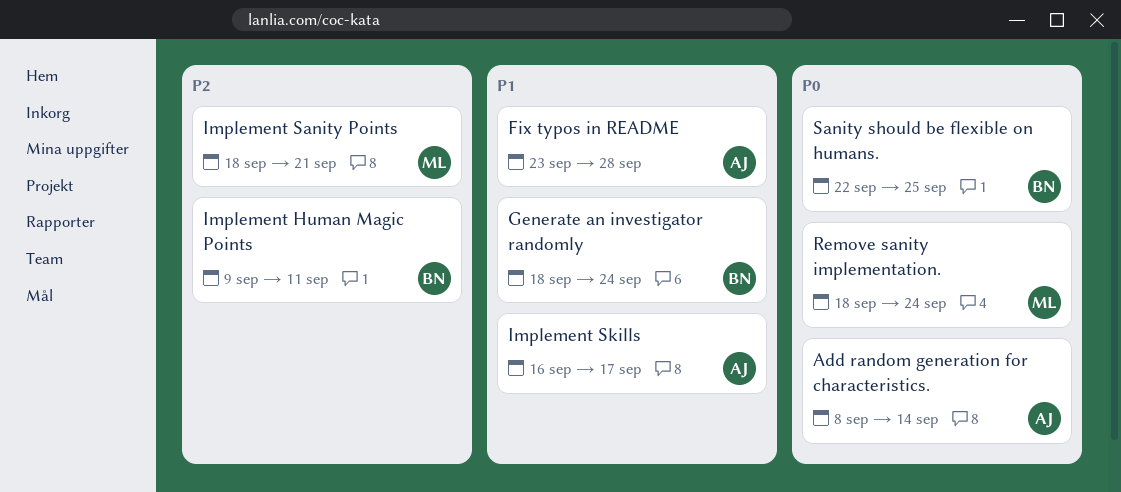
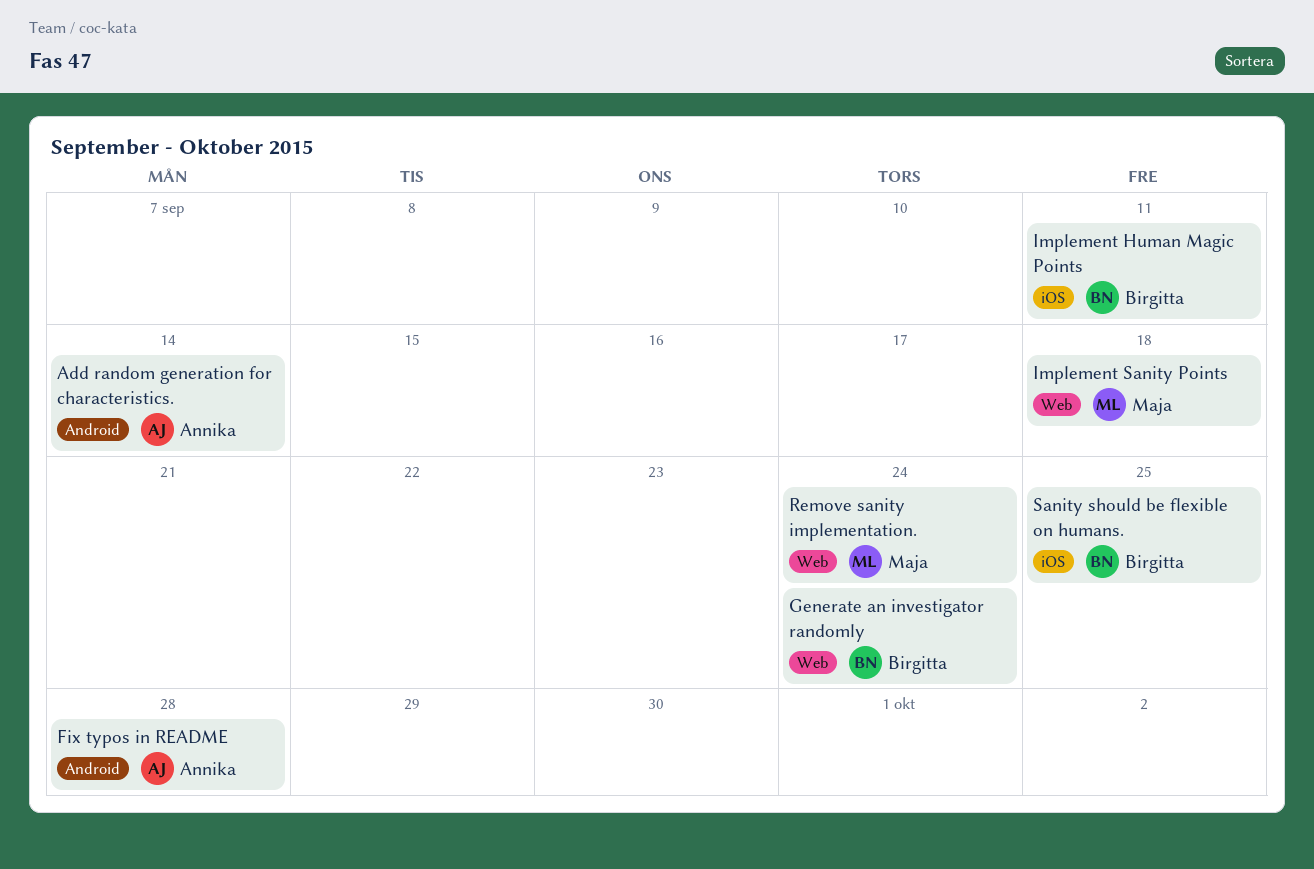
Implement Sanity Points, due: Sep 21 -> Sep 18
Implement Skills: present -> none

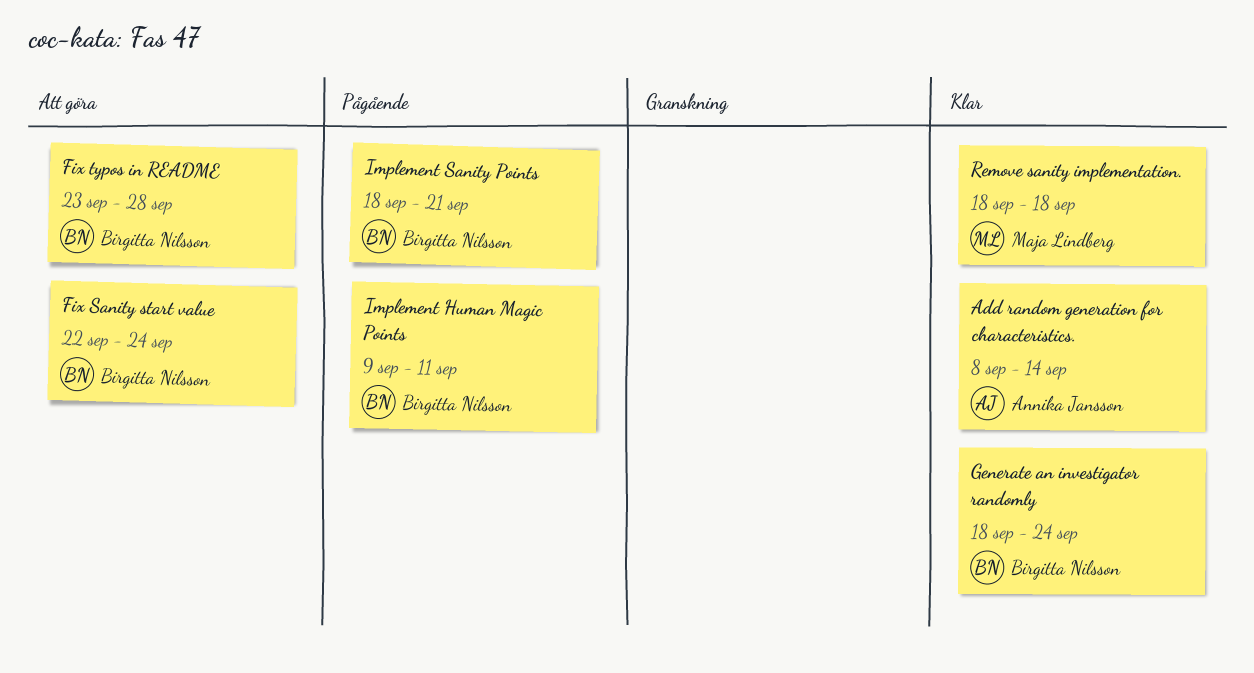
Fix Sanity start value: none -> present
Fix typos in README, owner: Annika Jansson -> Birgitta Nilsson
Implement Sanity Points, owner: Maja Lindberg -> Birgitta Nilsson
Implement Sanity Points, due: Sep 18 -> Sep 21
Remove sanity implementation., due: Sep 24 -> Sep 18
Sanity should be flexible on humans.: present -> none

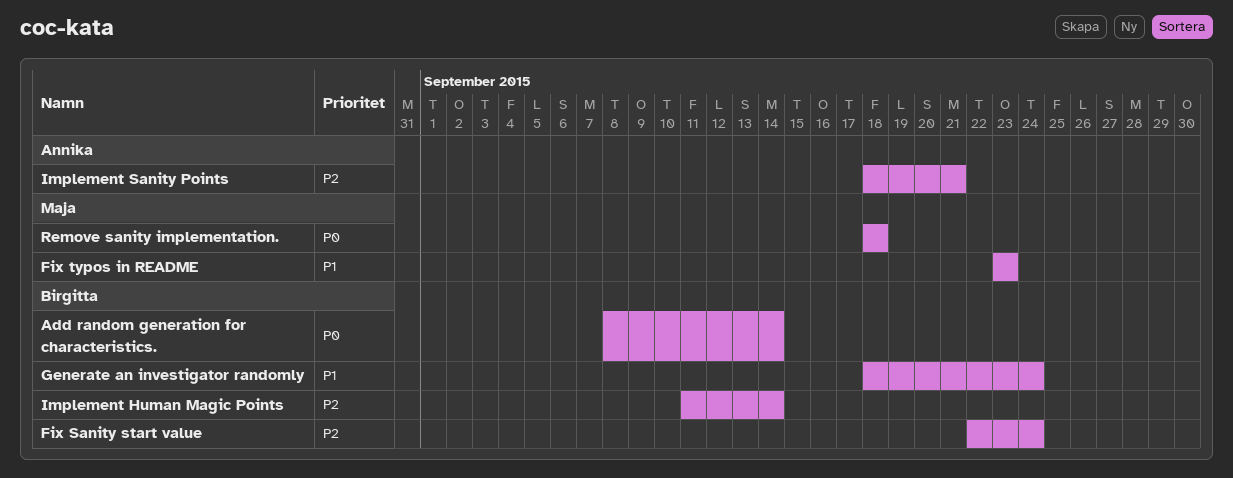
Add random generation for characteristics., owner: Annika Jansson -> Birgitta Nilsson
Fix typos in README, owner: Birgitta Nilsson -> Maja Lindberg
Fix typos in README, due: Sep 28 -> Sep 23
Implement Human Magic Points, start: Sep 9 -> Sep 11
Implement Human Magic Points, due: Sep 11 -> Sep 14
Implement Sanity Points, owner: Birgitta Nilsson -> Annika Jansson

